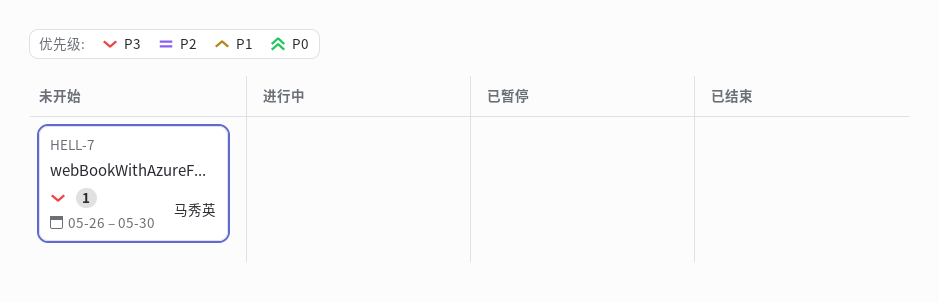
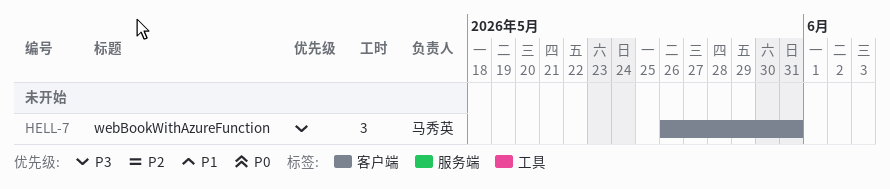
HELL-7, estimate: 1 -> 3
HELL-7, due: May 30 -> May 31

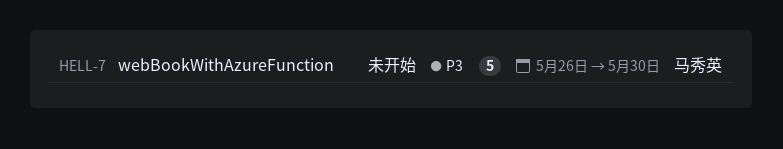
HELL-7, estimate: 3 -> 5
HELL-7, due: May 31 -> May 30

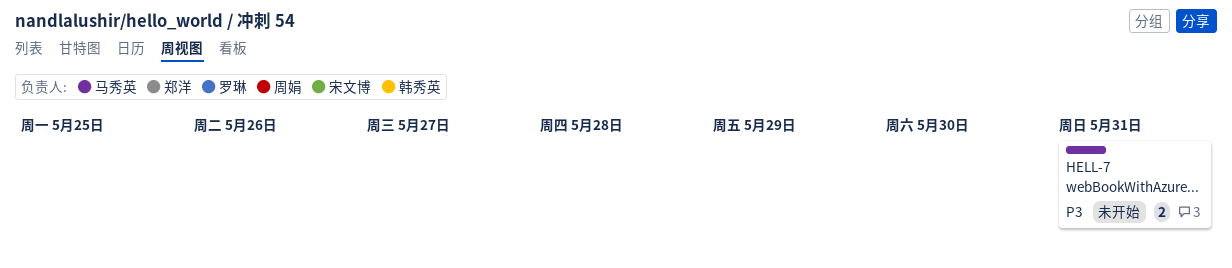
HELL-7, estimate: 5 -> 2
HELL-7, due: May 30 -> May 31

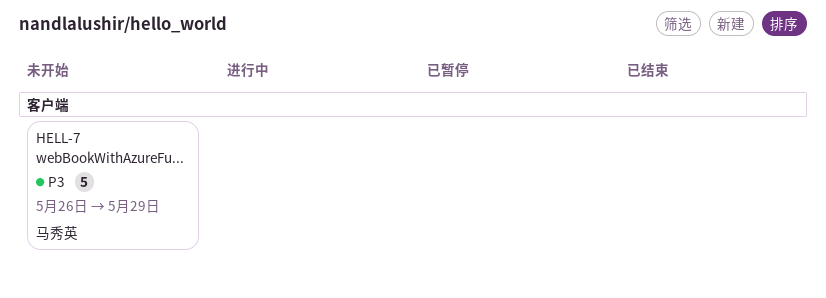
HELL-7, estimate: 2 -> 5
HELL-7, due: May 31 -> May 29

